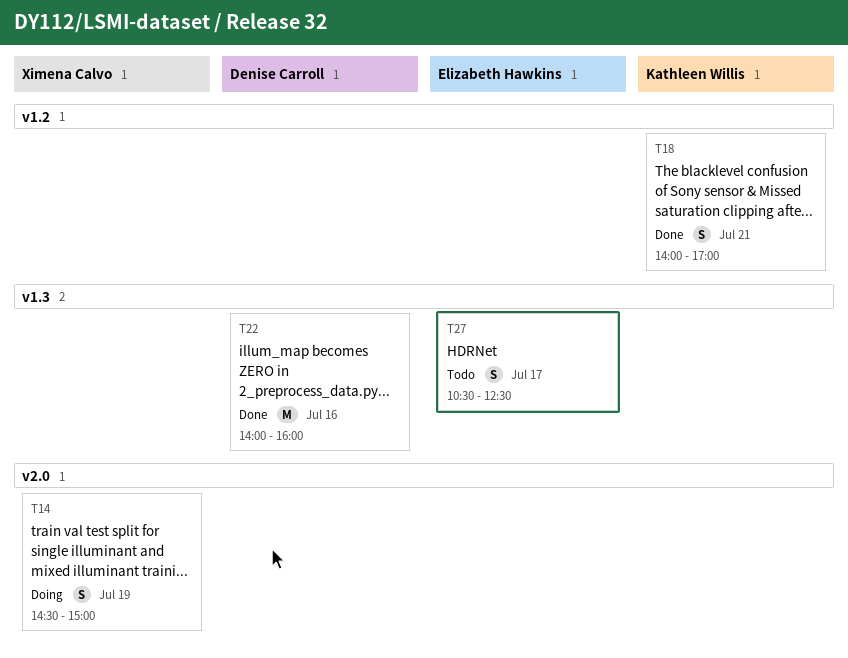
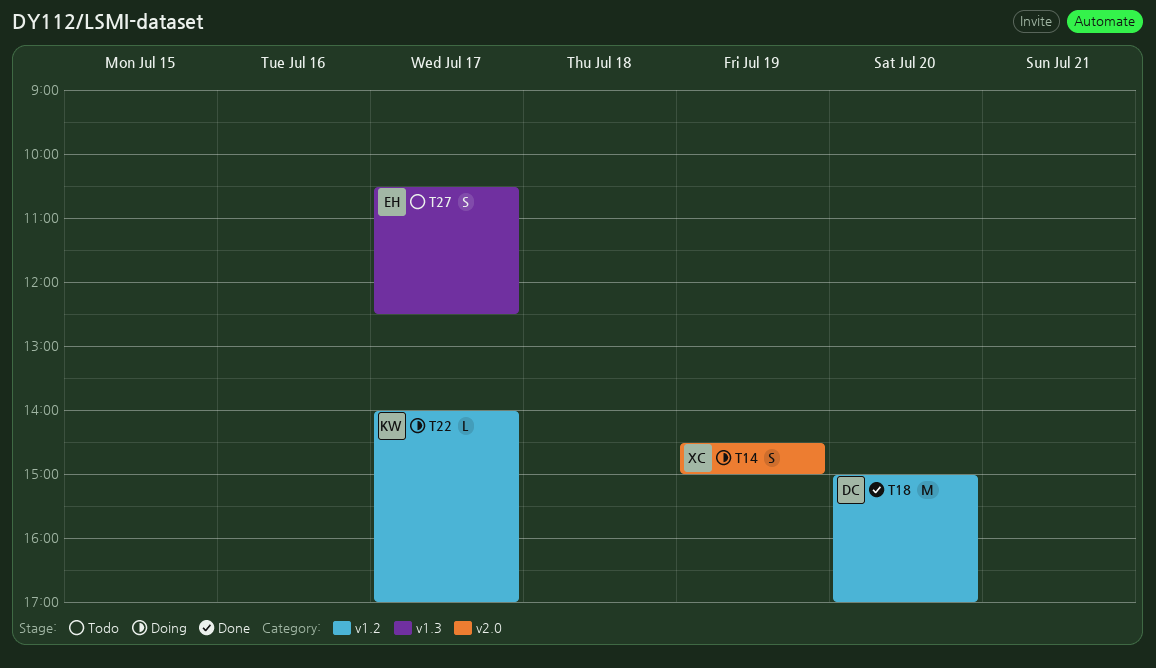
T18, owner: Kathleen Willis -> Denise Carroll
T18, estimate: S -> M
T18, day: Jul 21 -> Jul 20
T18, begins: 14:00 -> 15:00
T22, status: Done -> Doing
T22, owner: Denise Carroll -> Kathleen Willis
T22, label: v1.3 -> v1.2
T22, estimate: M -> L
T22, day: Jul 16 -> Jul 17
T22, ends: 16:00 -> 17:00

